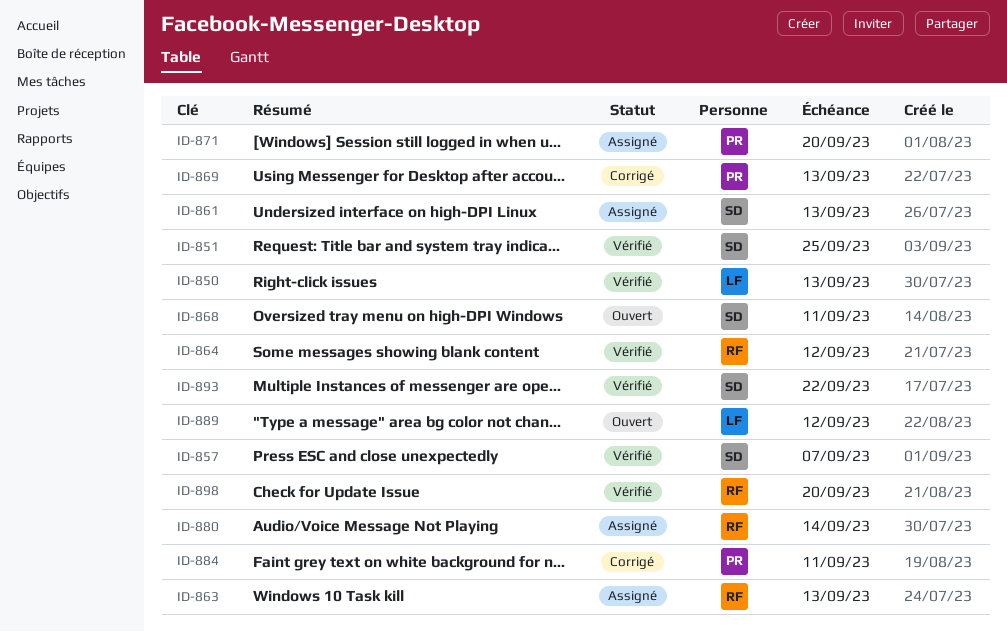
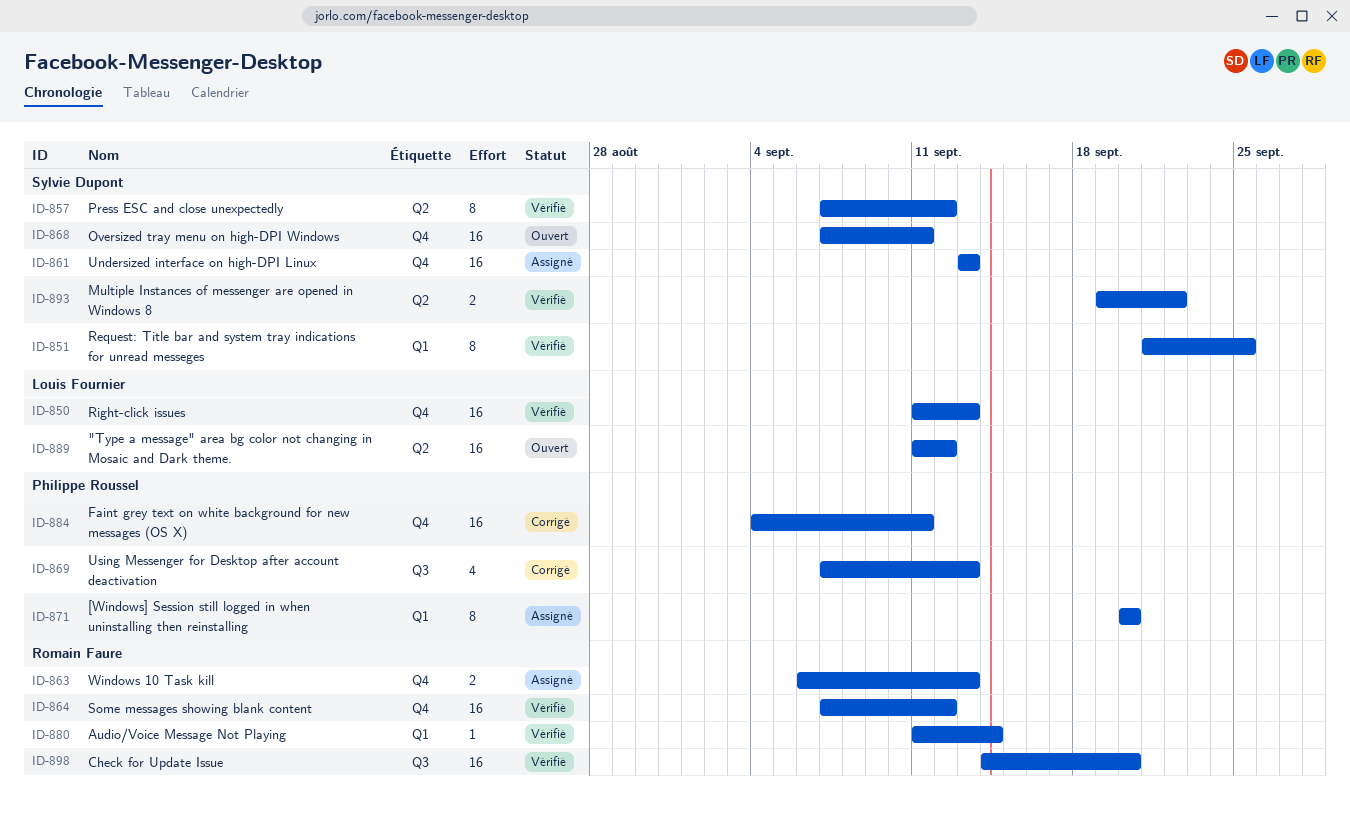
ID-857, due: Sep 7 -> Sep 12
ID-880, status: Assigné -> Vérifié

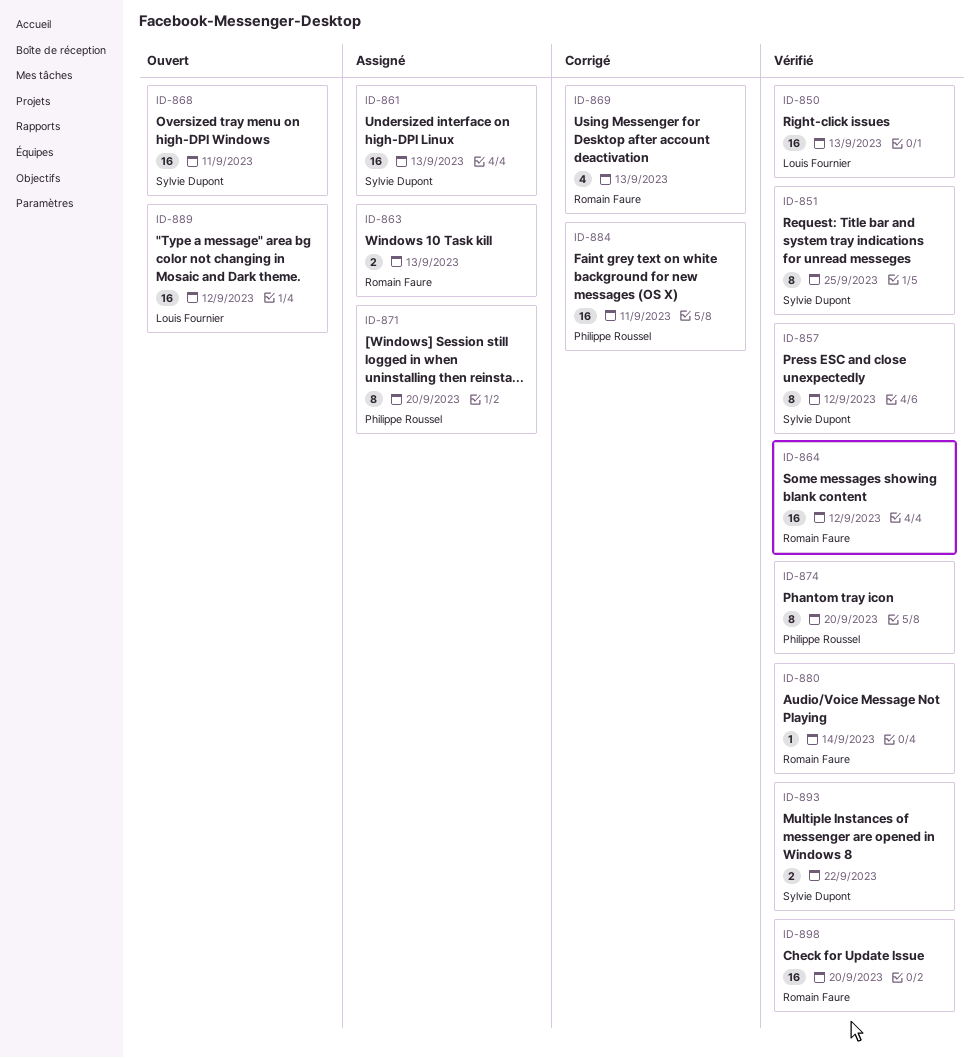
ID-869, owner: Philippe Roussel -> Romain Faure
ID-874: none -> present

